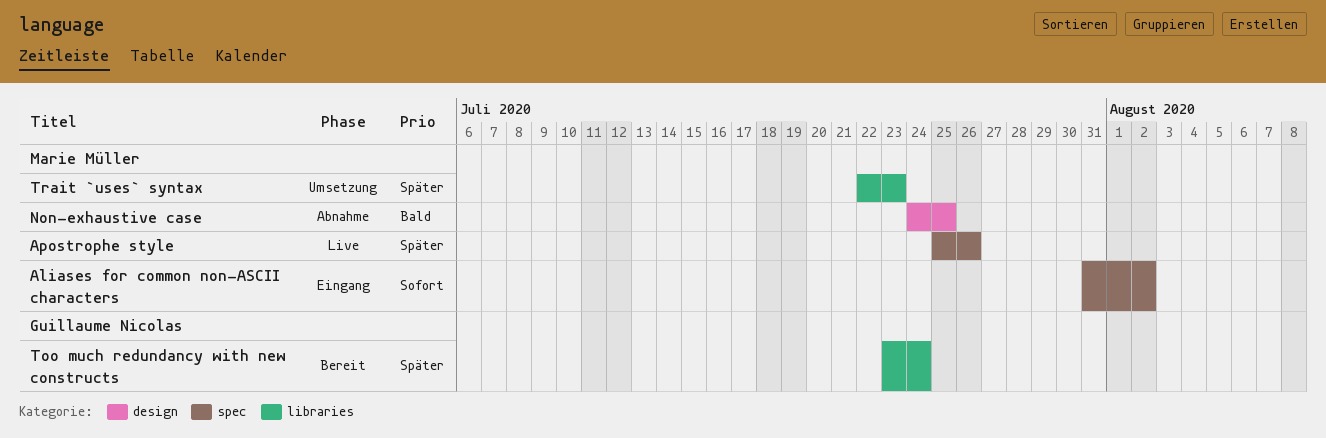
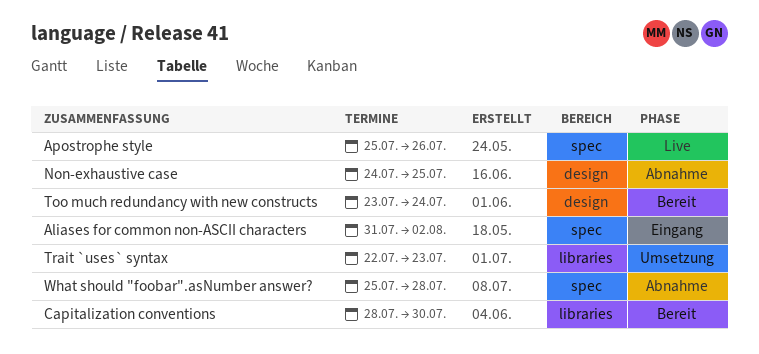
Capitalization conventions: none -> present
Too much redundancy with new constructs, label: libraries -> design
What should "foobar".asNumber answer?: none -> present

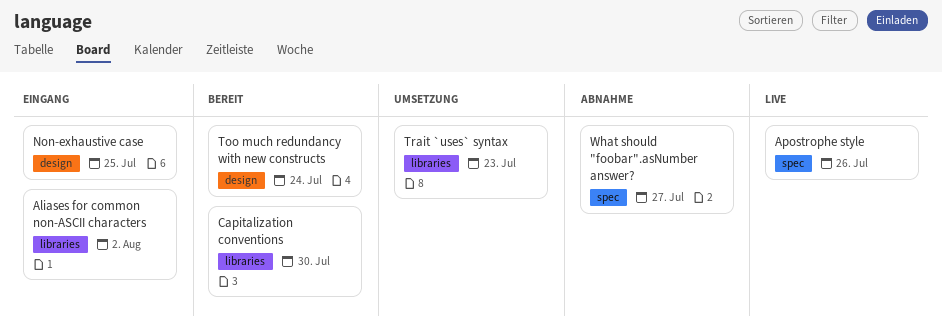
Aliases for common non-ASCII characters, label: spec -> libraries
Non-exhaustive case, status: Abnahme -> Eingang
What should "foobar".asNumber answer?, due: Jul 28 -> Jul 27

